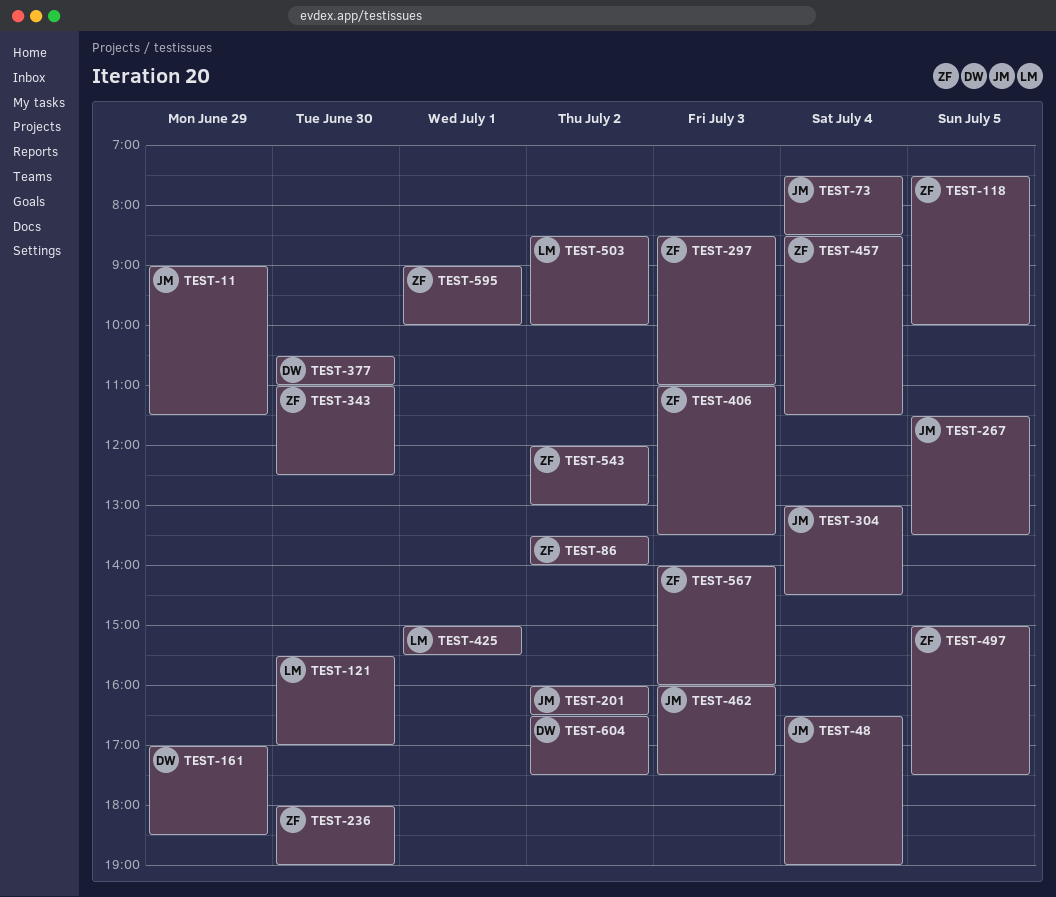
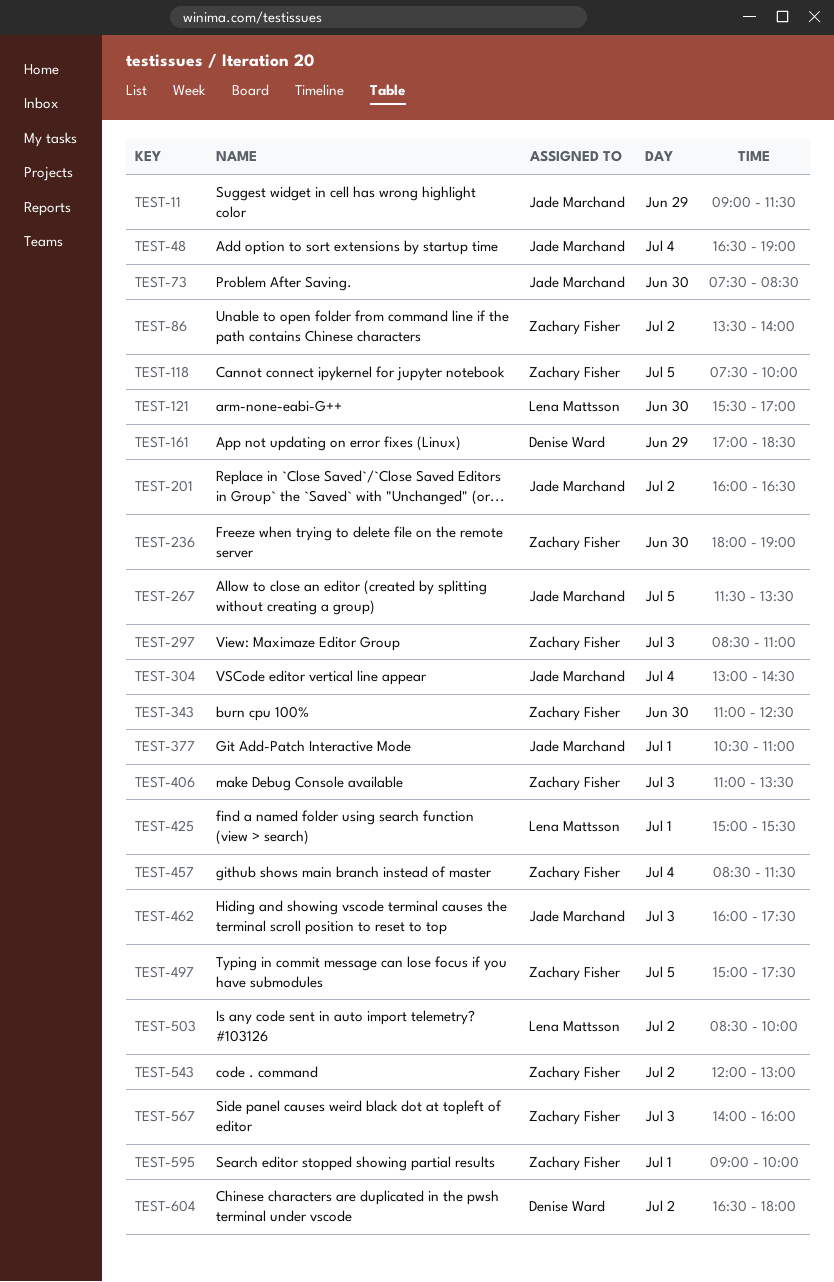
TEST-73, day: Jul 4 -> Jun 30
TEST-377, owner: Denise Ward -> Jade Marchand
TEST-377, day: Jun 30 -> Jul 1
TEST-604, ends: 17:30 -> 18:00

